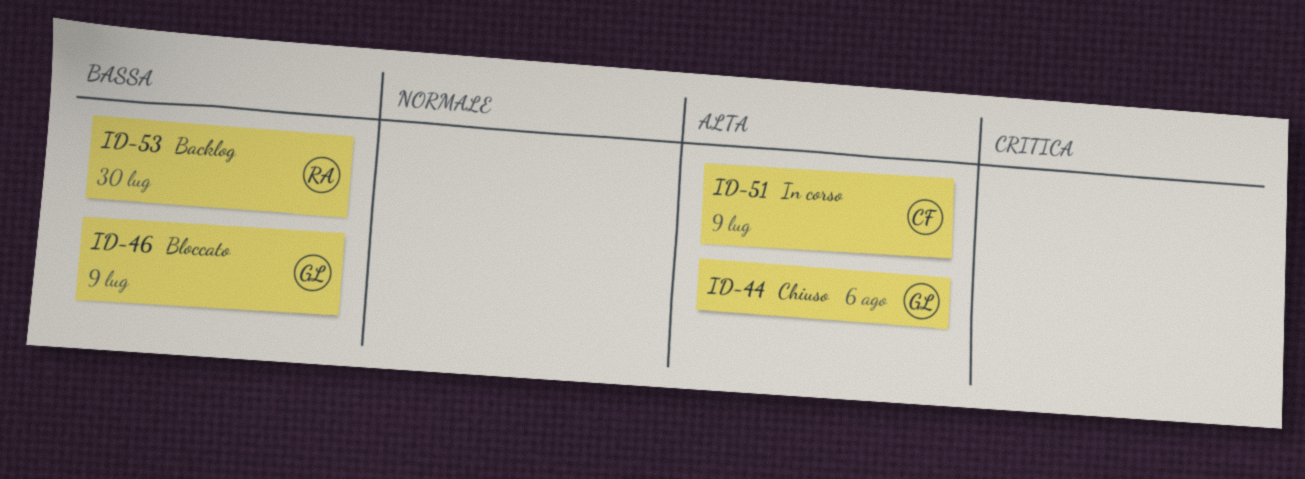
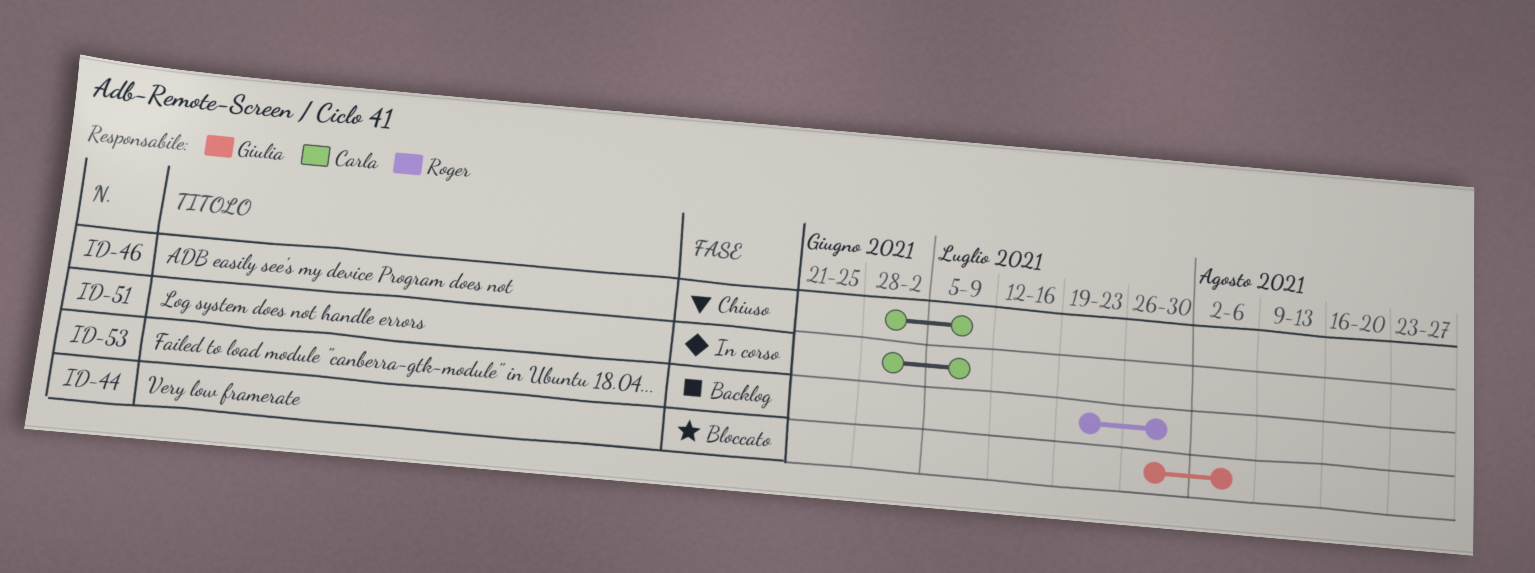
ID-44, status: Chiuso -> Bloccato
ID-46, status: Bloccato -> Chiuso
ID-46, owner: Giulia -> Carla

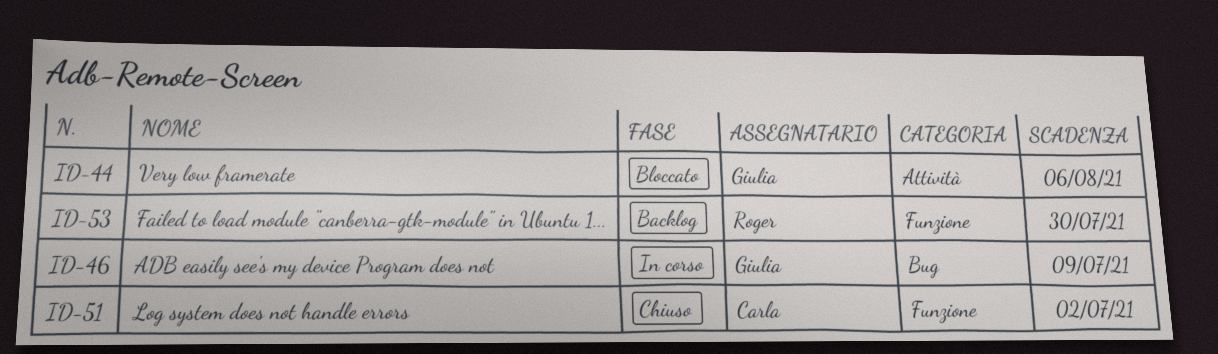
ID-46, status: Chiuso -> In corso
ID-46, owner: Carla -> Giulia
ID-51, status: In corso -> Chiuso
ID-51, due: Jul 9 -> Jul 2

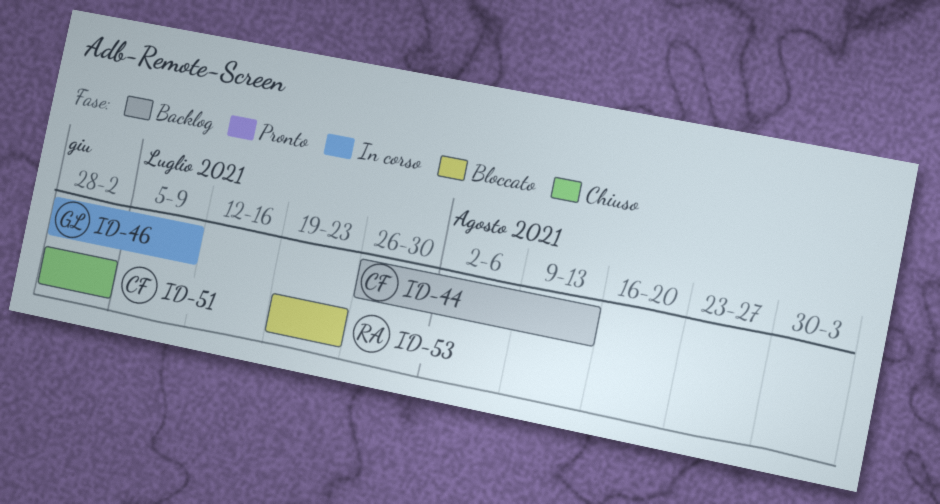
ID-44, status: Bloccato -> Backlog
ID-44, owner: Giulia -> Carla
ID-44, due: Aug 6 -> Aug 13
ID-53, status: Backlog -> Bloccato
ID-53, due: Jul 30 -> Jul 23

